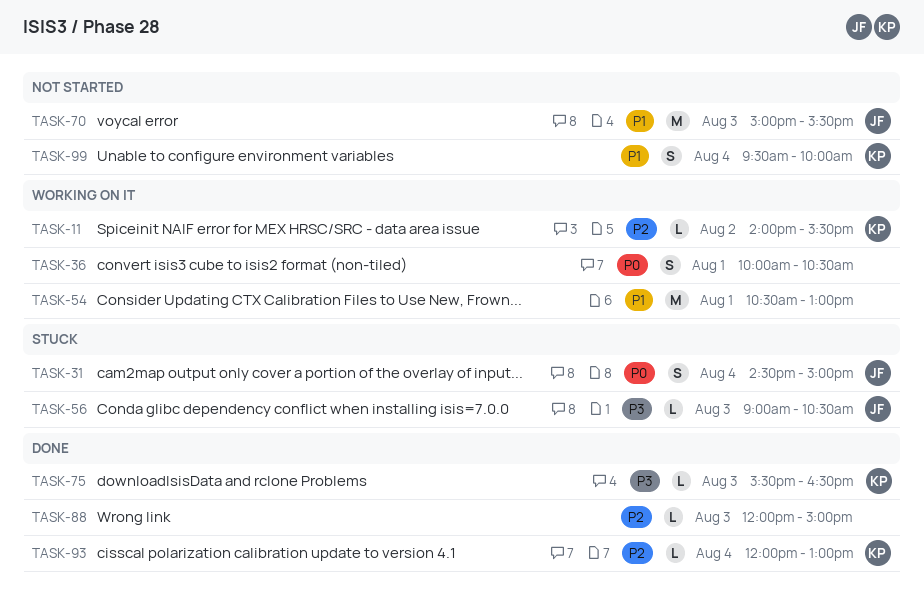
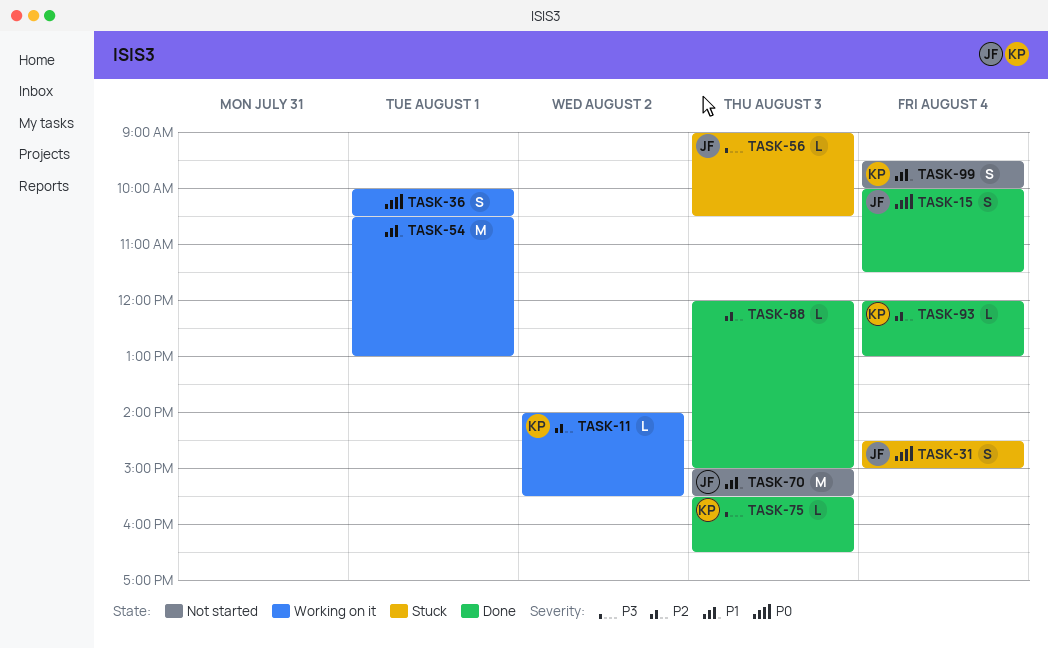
TASK-15: none -> present

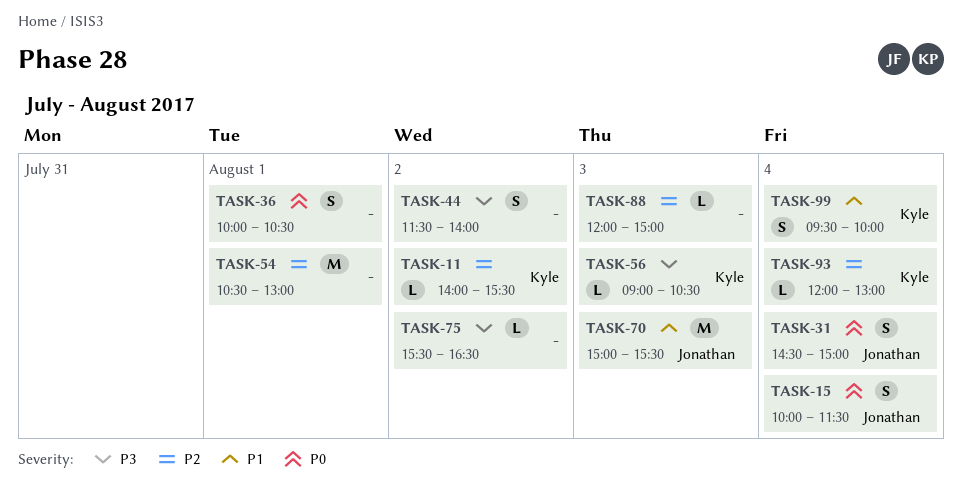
TASK-44: none -> present
TASK-54, priority: P1 -> P2
TASK-56, owner: Jonathan -> Kyle
TASK-75, owner: Kyle -> none
TASK-75, day: Aug 3 -> Aug 2

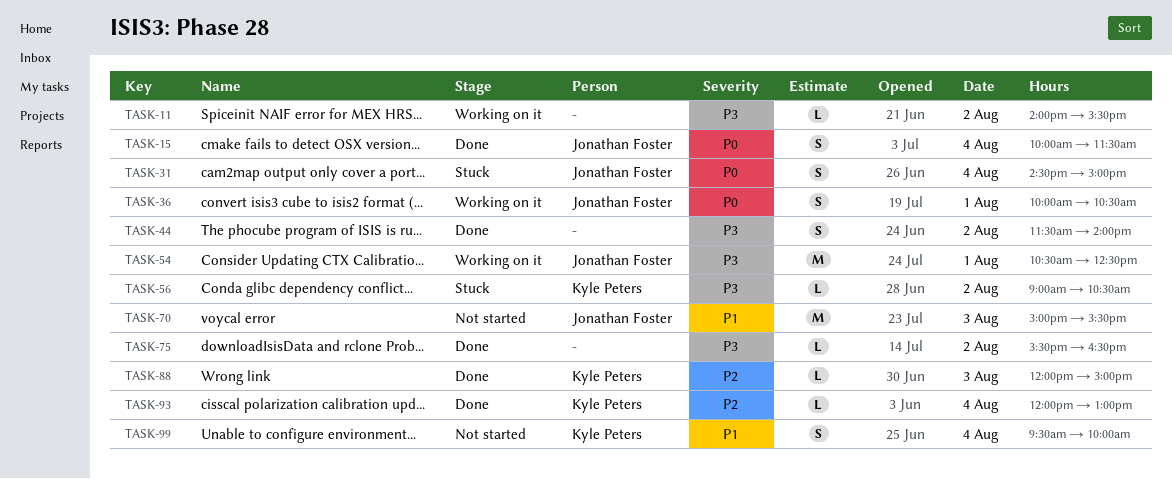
TASK-11, owner: Kyle Peters -> none
TASK-11, priority: P2 -> P3
TASK-36, owner: none -> Jonathan Foster
TASK-54, owner: none -> Jonathan Foster
TASK-54, priority: P2 -> P3
TASK-54, ends: 13:00 -> 12:30
TASK-56, day: Aug 3 -> Aug 2
TASK-88, owner: none -> Kyle Peters

